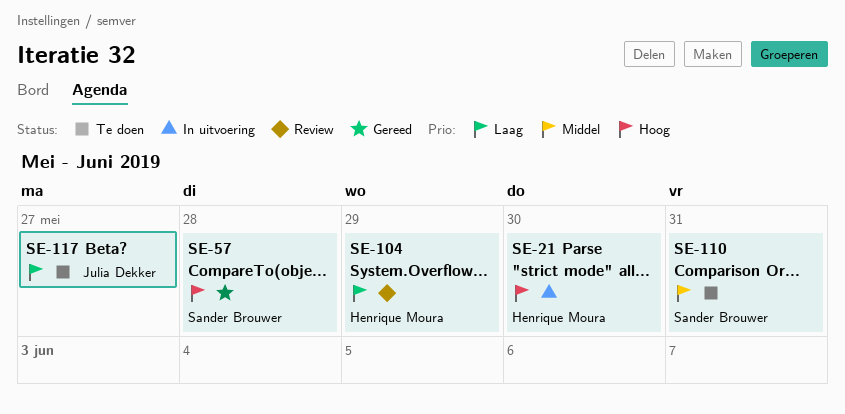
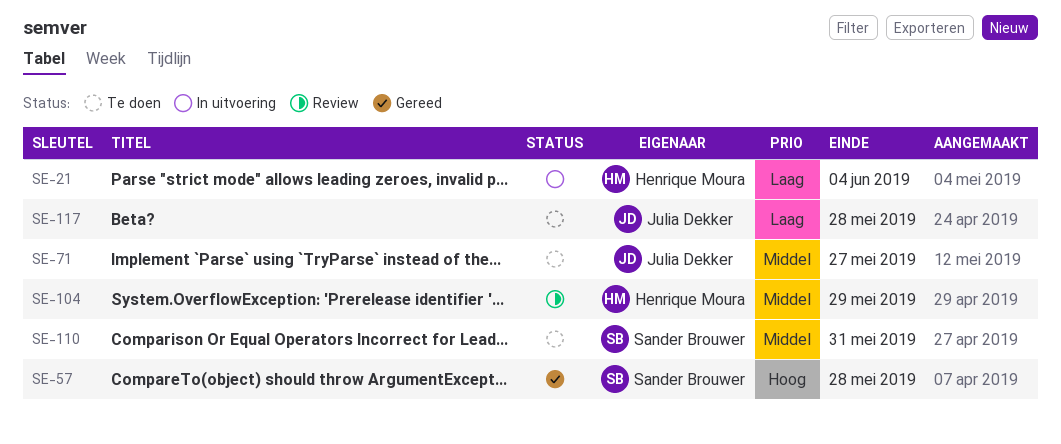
SE-21, priority: Hoog -> Laag
SE-21, due: May 30 -> Jun 4
SE-71: none -> present
SE-104, priority: Laag -> Middel
SE-117, due: May 27 -> May 28

